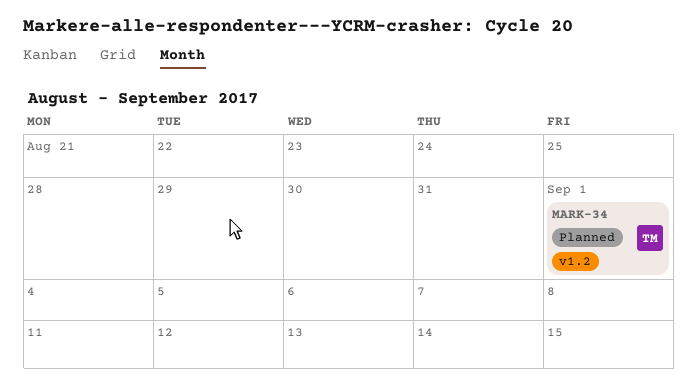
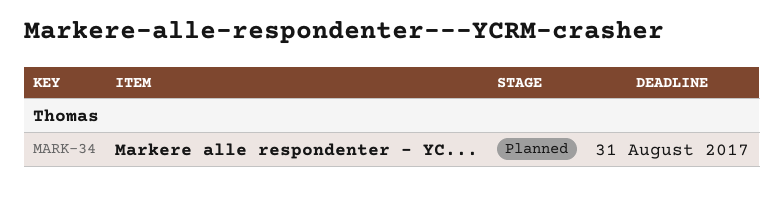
MARK-34, due: Sep 1 -> Aug 31

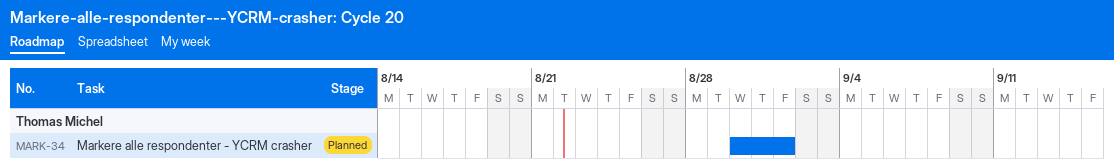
MARK-34, due: Aug 31 -> Sep 1

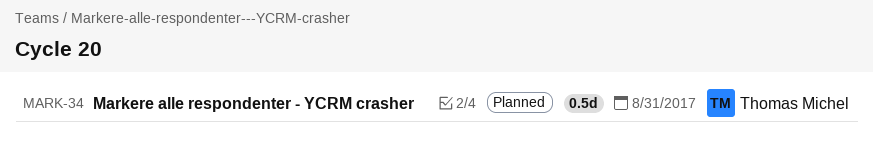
MARK-34, due: Sep 1 -> Aug 31

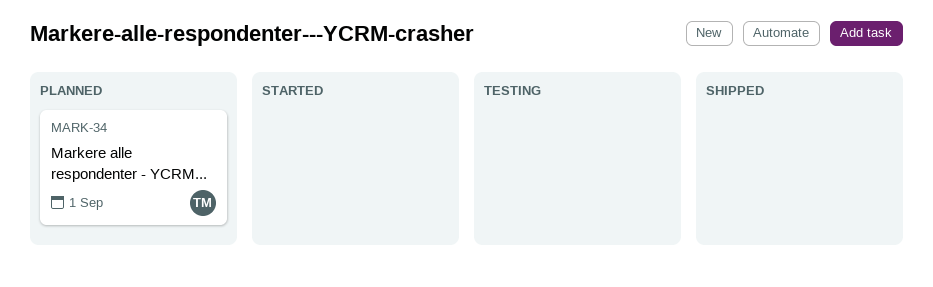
MARK-34, due: Aug 31 -> Sep 1

